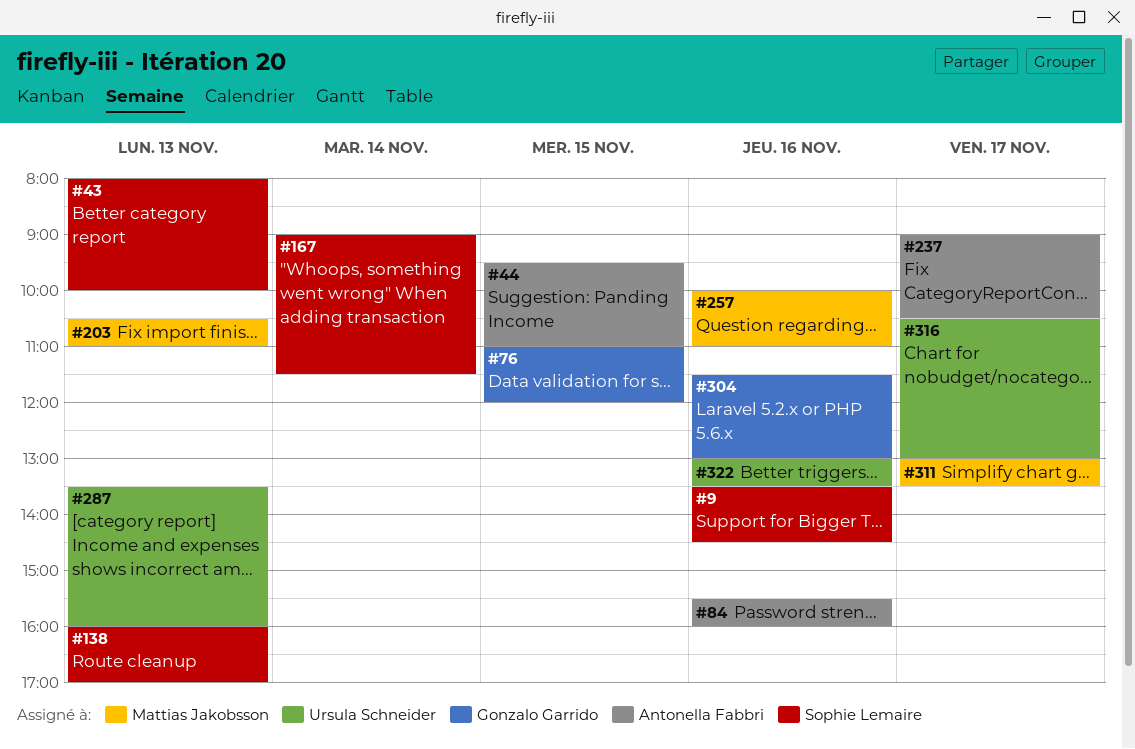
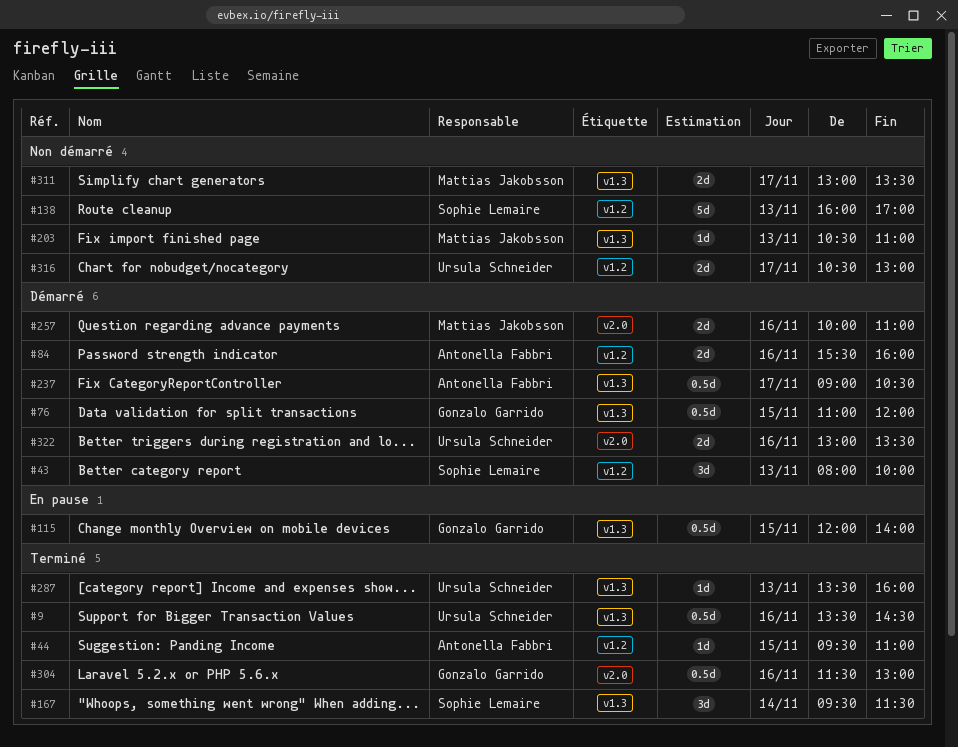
#9, owner: Sophie Lemaire -> Ursula Schneider
#115: none -> present
#167, begins: 09:00 -> 09:30

